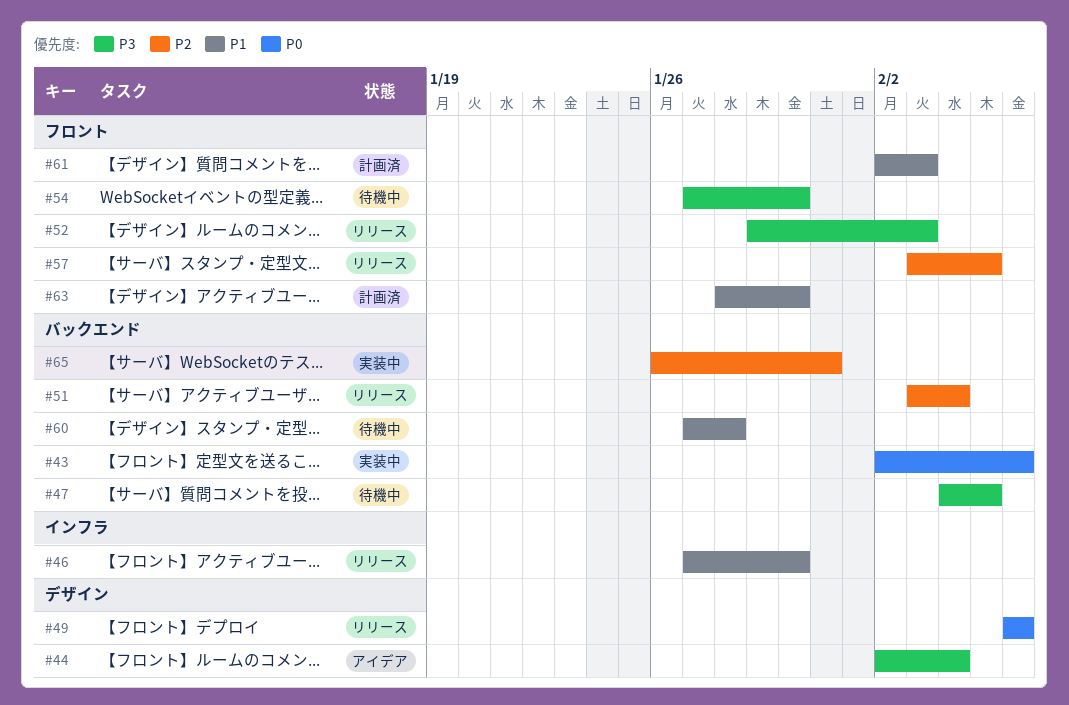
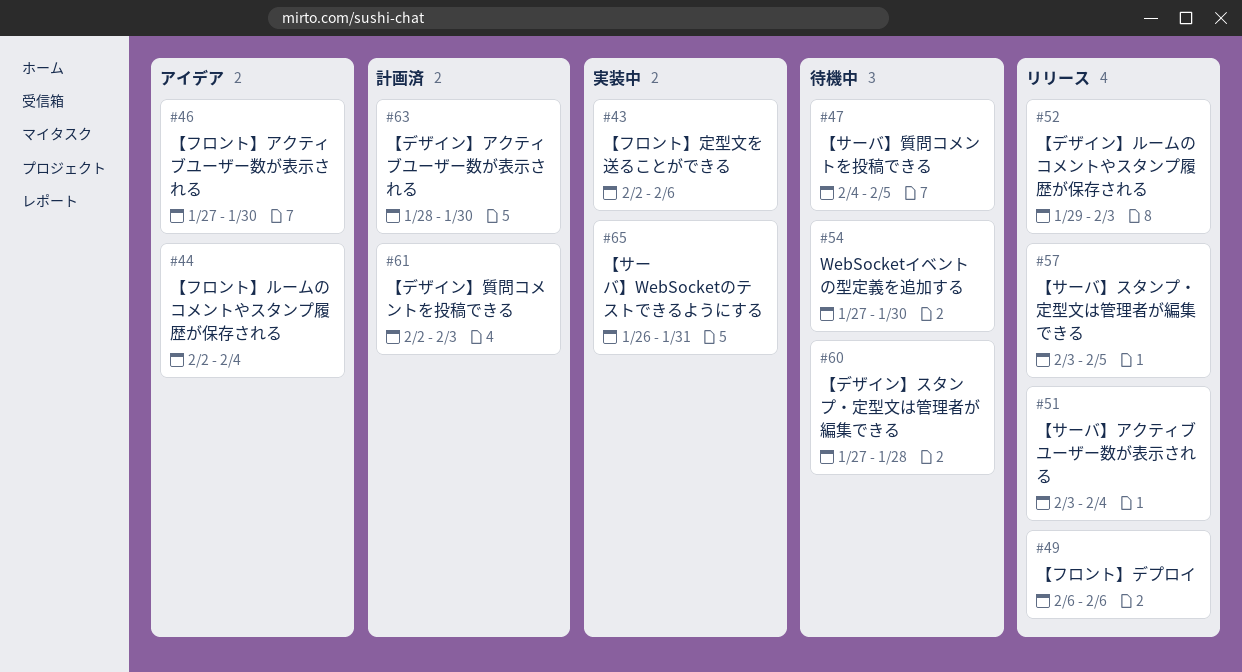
#46, status: リリース -> アイデア

